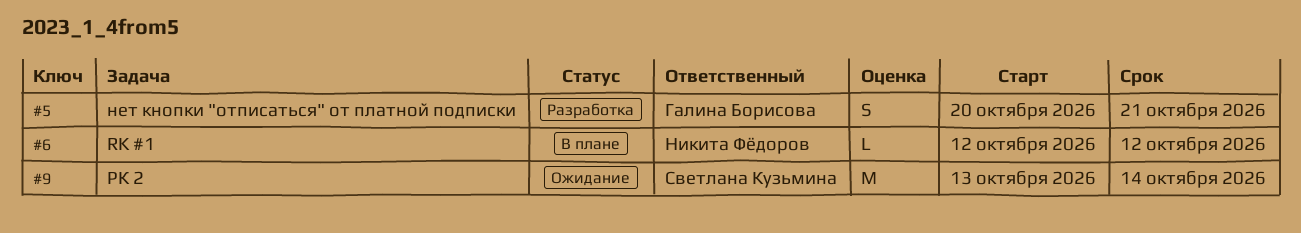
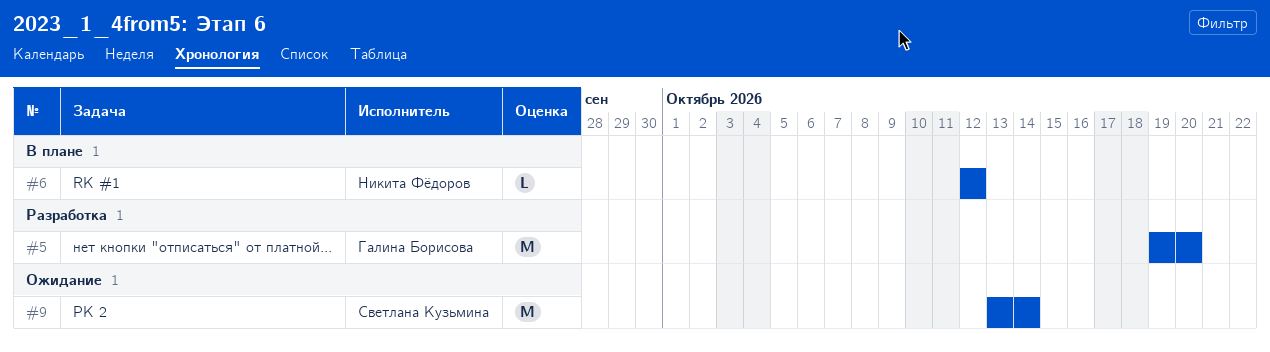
#5, estimate: S -> M
#5, start: Oct 20 -> Oct 19
#5, due: Oct 21 -> Oct 20

